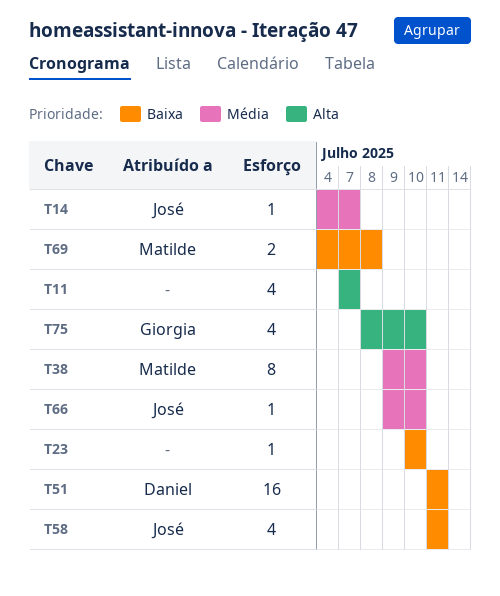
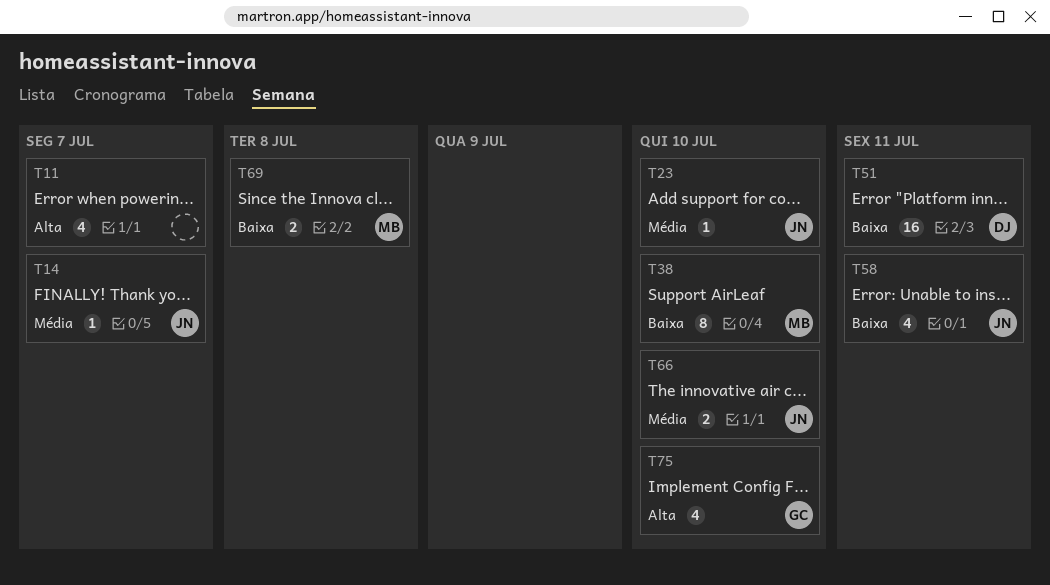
T23, owner: none -> José
T23, priority: Baixa -> Média
T38, priority: Média -> Baixa
T66, estimate: 1 -> 2

